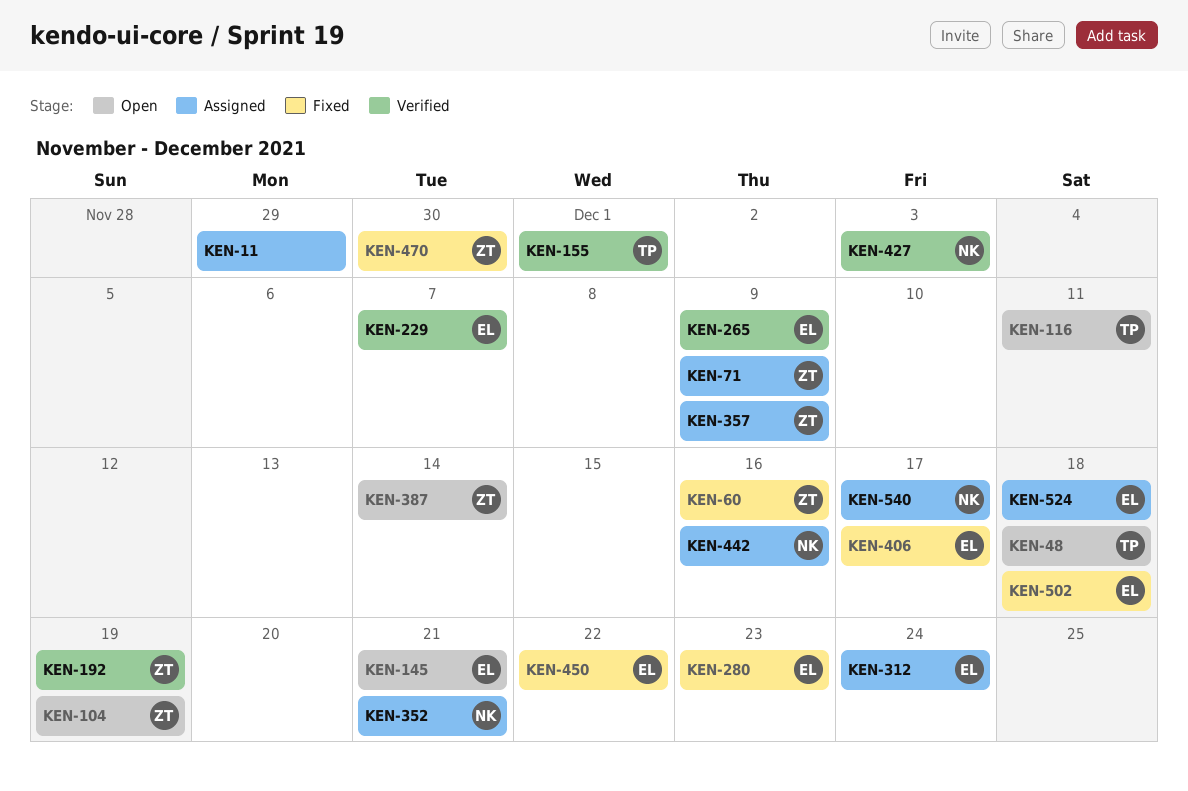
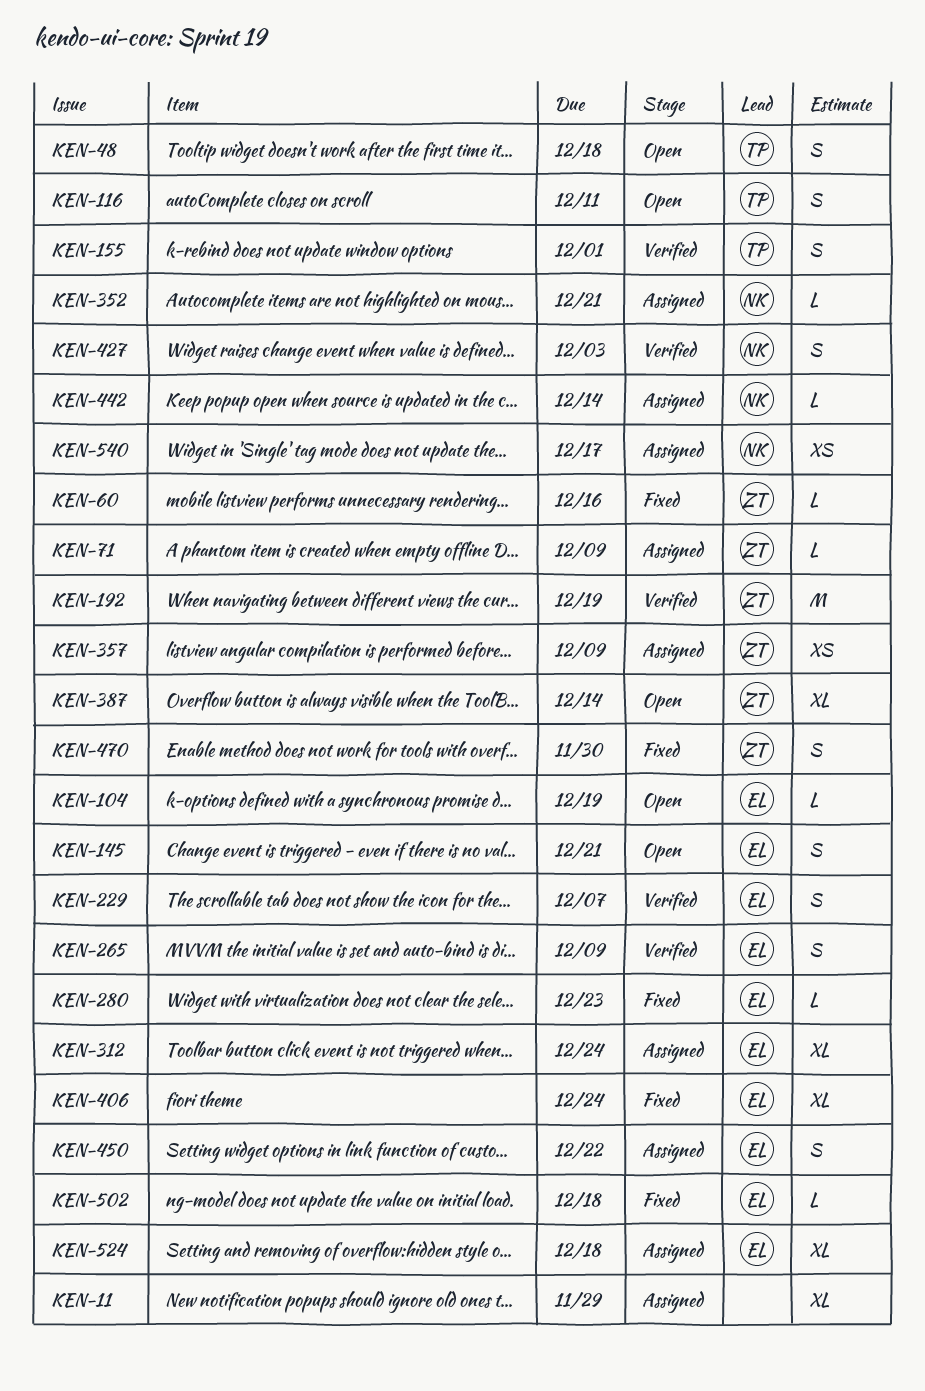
KEN-104, owner: ZT -> EL
KEN-406, due: Dec 17 -> Dec 24
KEN-442, due: Dec 16 -> Dec 14
KEN-450, status: Fixed -> Assigned

